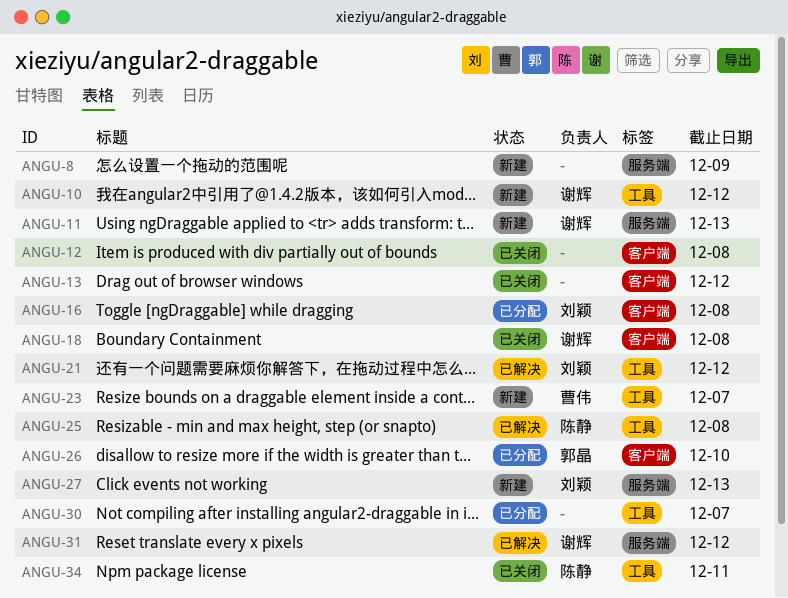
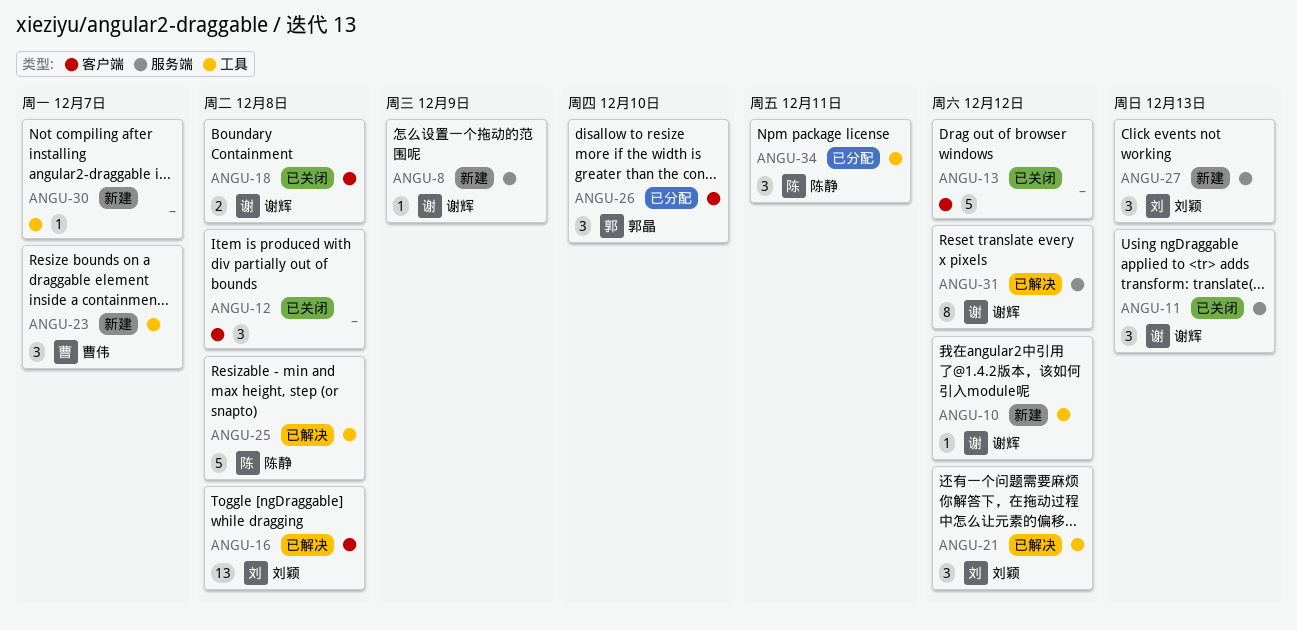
ANGU-8, owner: none -> 谢辉
ANGU-11, status: 新建 -> 已关闭
ANGU-16, status: 已分配 -> 已解决
ANGU-30, status: 已分配 -> 新建
ANGU-34, status: 已关闭 -> 已分配

